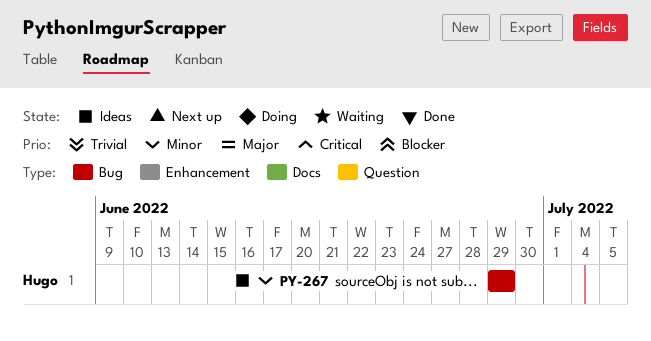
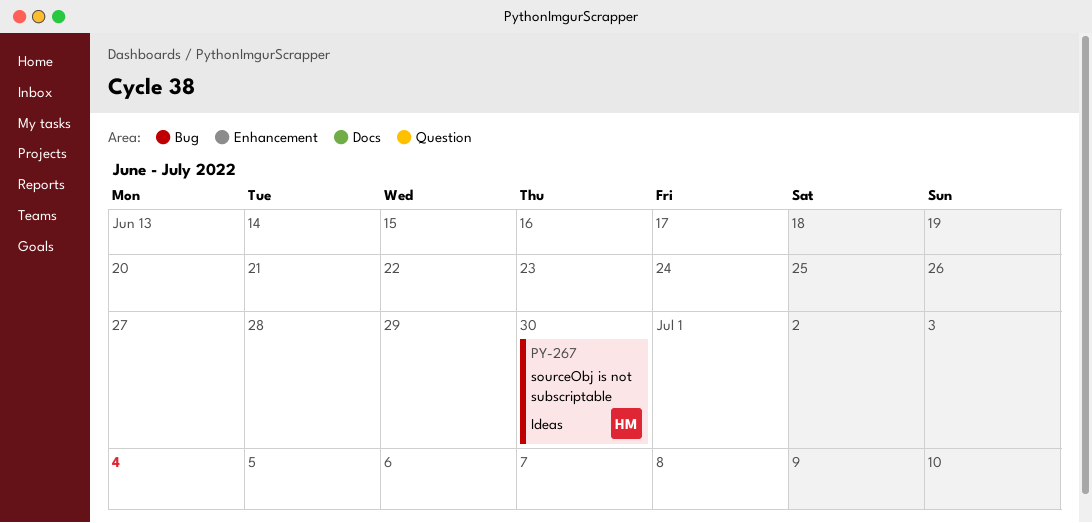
PY-267, due: Jun 29 -> Jun 30

